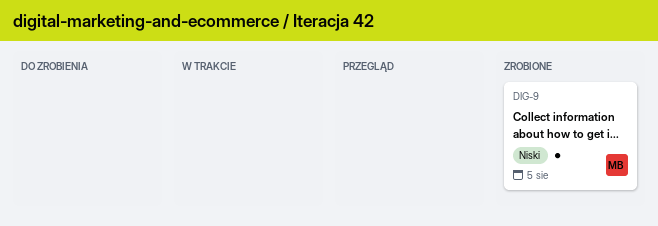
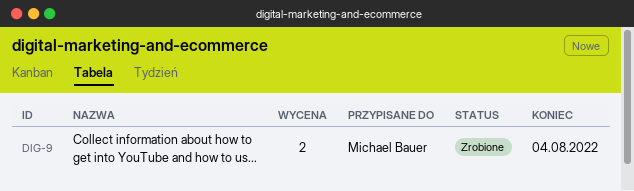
DIG-9, estimate: 1 -> 2
DIG-9, due: Aug 5 -> Aug 4

